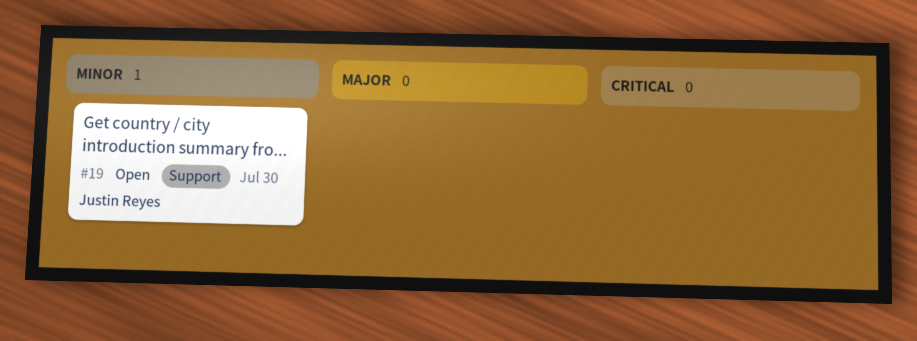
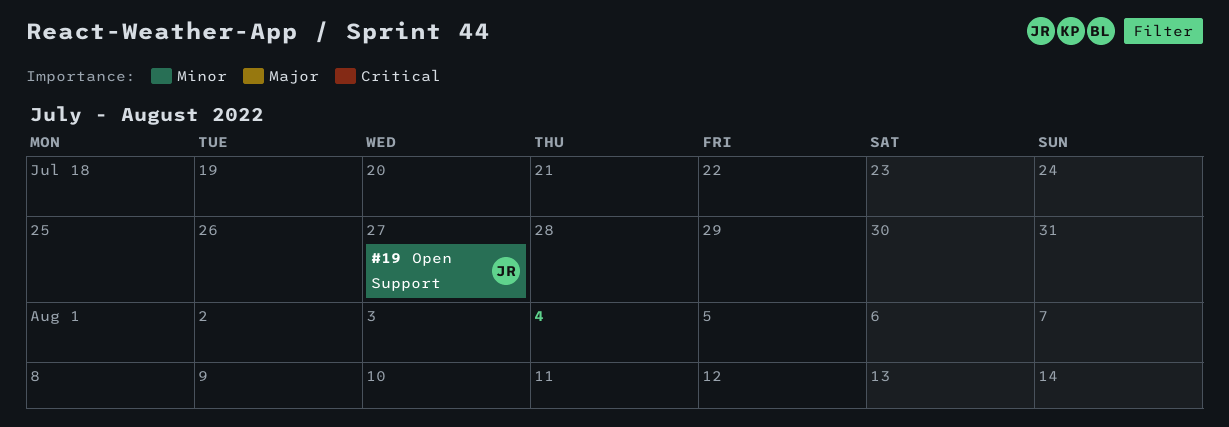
#19, due: Jul 30 -> Jul 27

